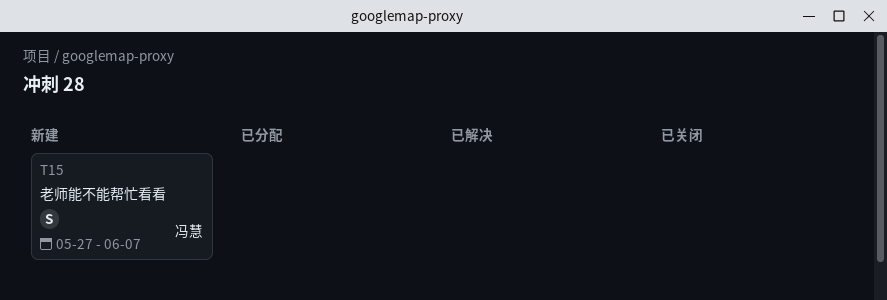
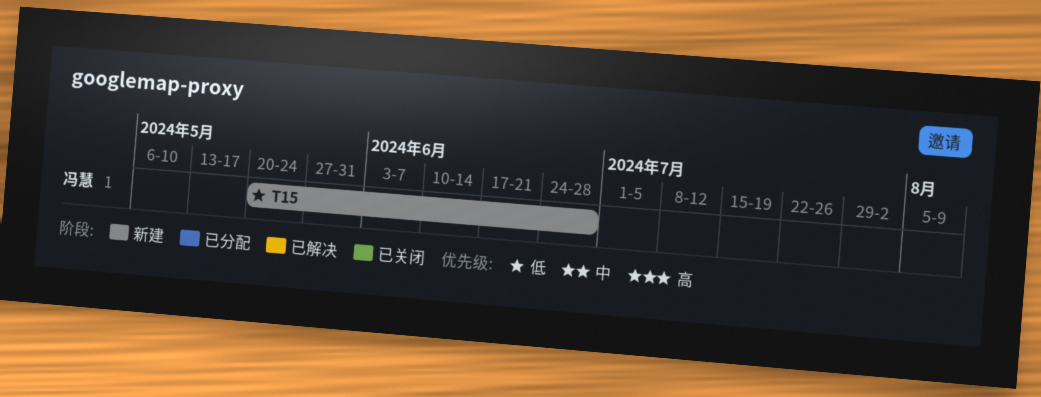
T15, start: May 27 -> May 20
T15, due: Jun 7 -> Jun 28

